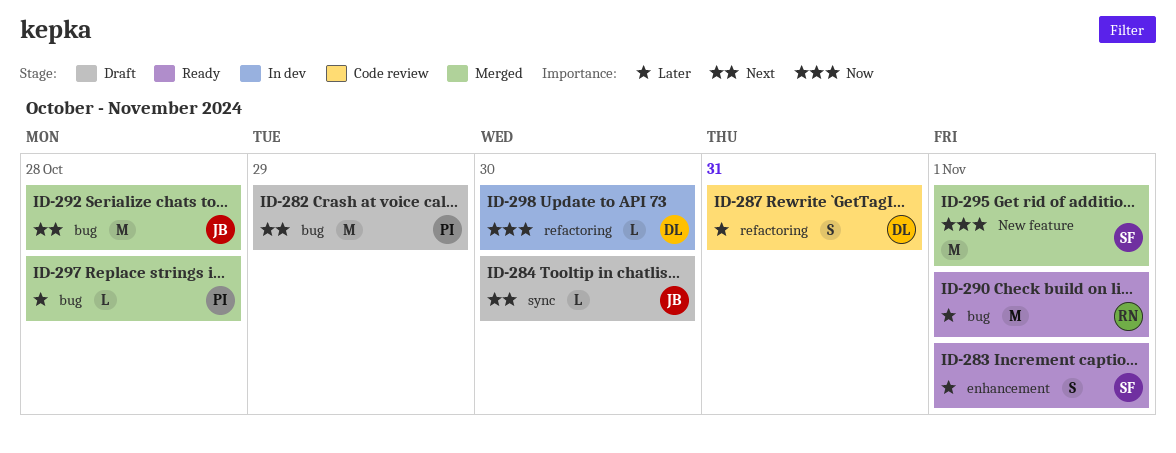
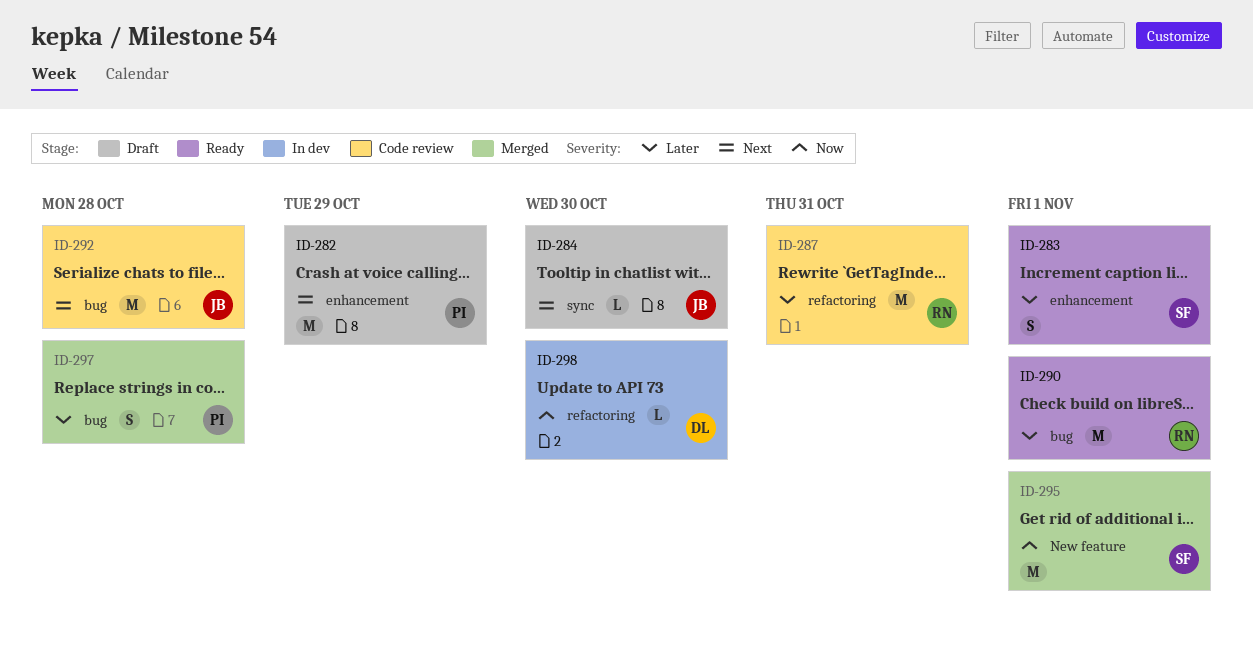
ID-282, label: bug -> enhancement
ID-287, owner: DL -> RN
ID-287, estimate: S -> M
ID-292, status: Merged -> Code review
ID-297, estimate: L -> S

